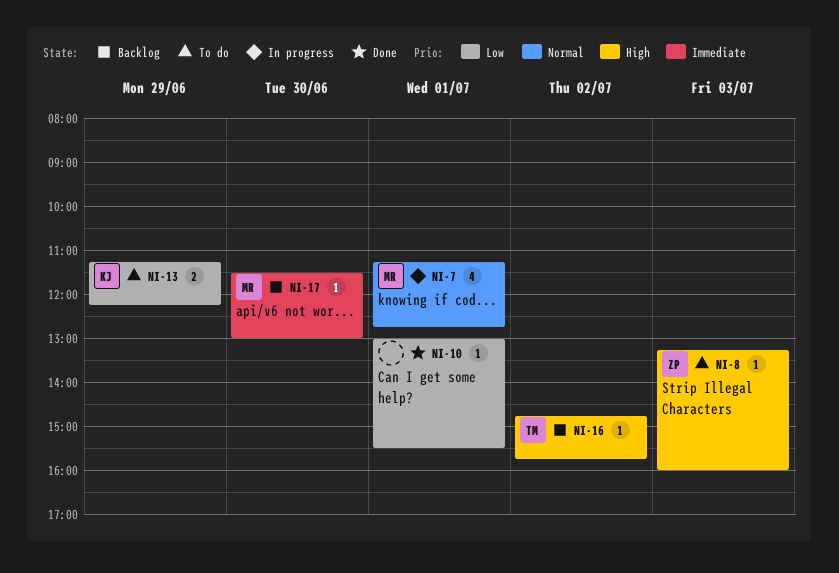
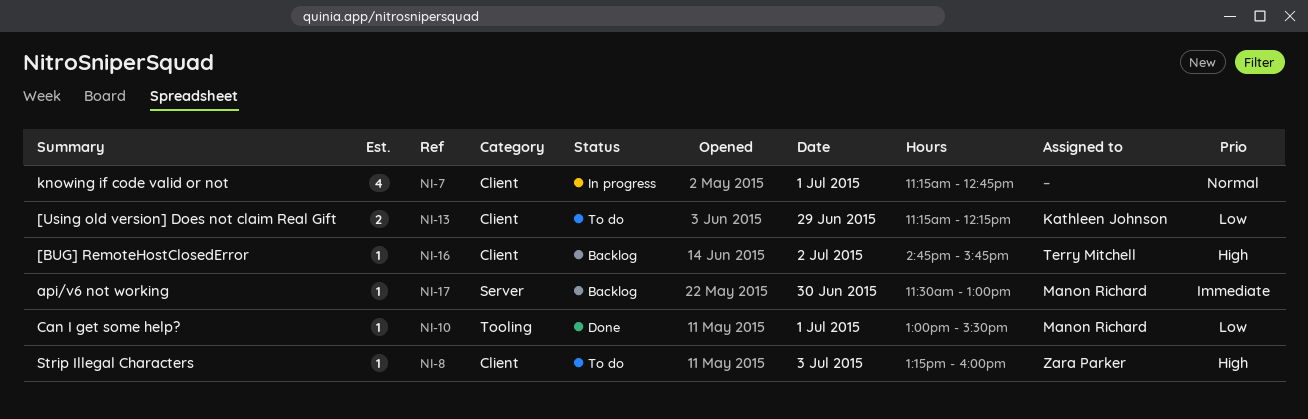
NI-7, owner: Manon Richard -> none
NI-10, owner: none -> Manon Richard

